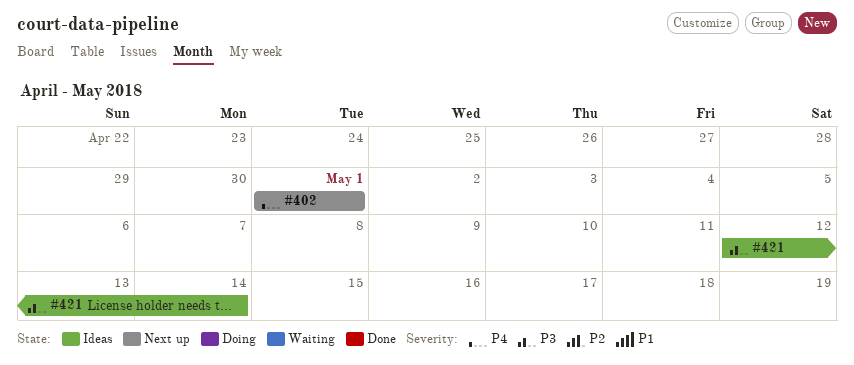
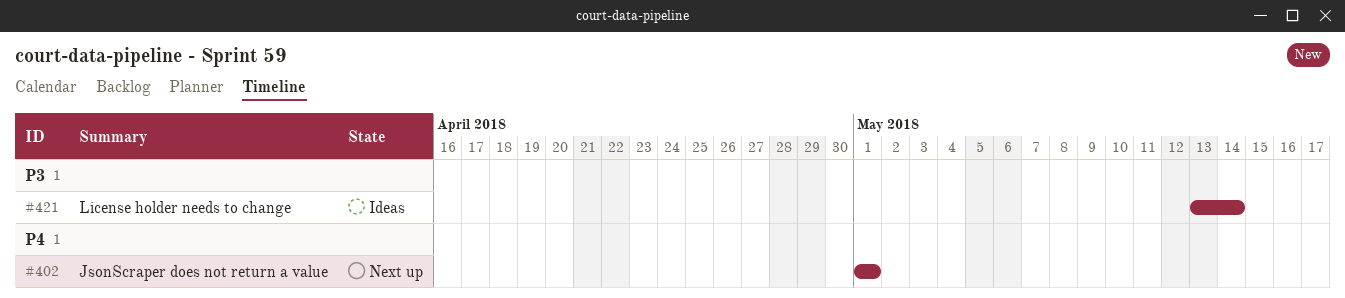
#421, start: May 12 -> May 13

